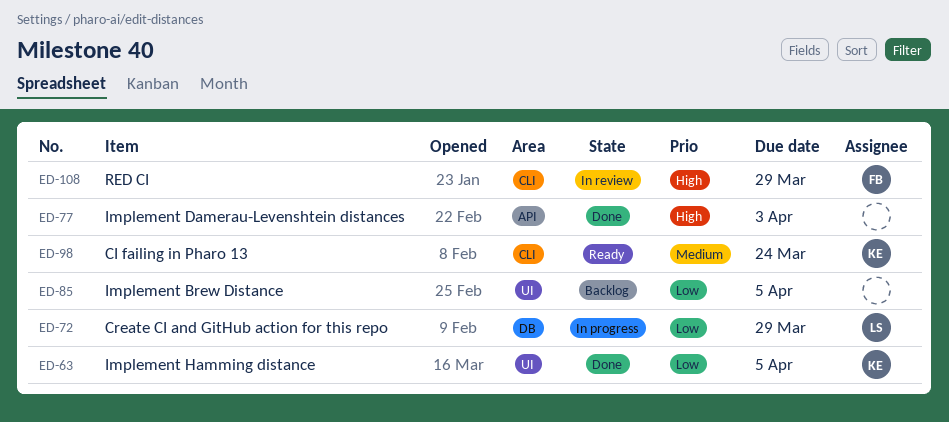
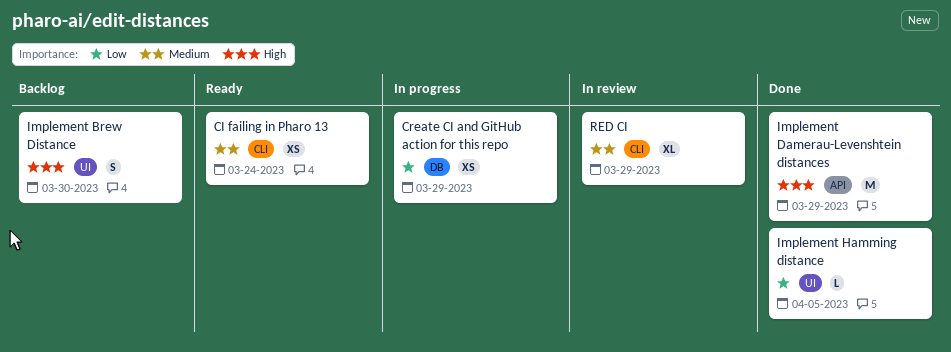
Implement Brew Distance, priority: Low -> High
Implement Brew Distance, due: Apr 5 -> Mar 30
Implement Damerau-Levenshtein distances, due: Apr 3 -> Mar 29
RED CI, priority: High -> Medium

